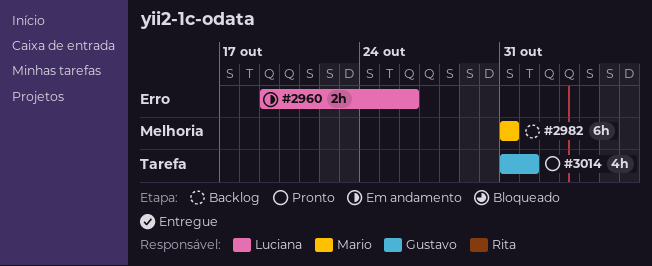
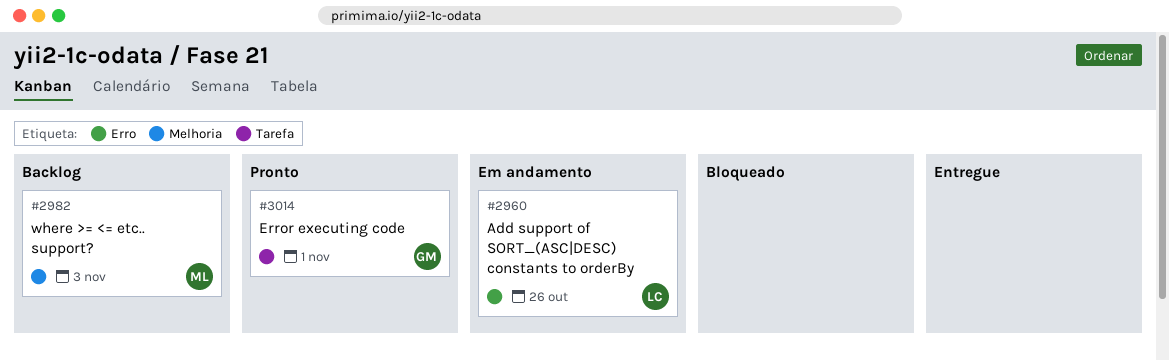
#2982, due: Oct 31 -> Nov 3

